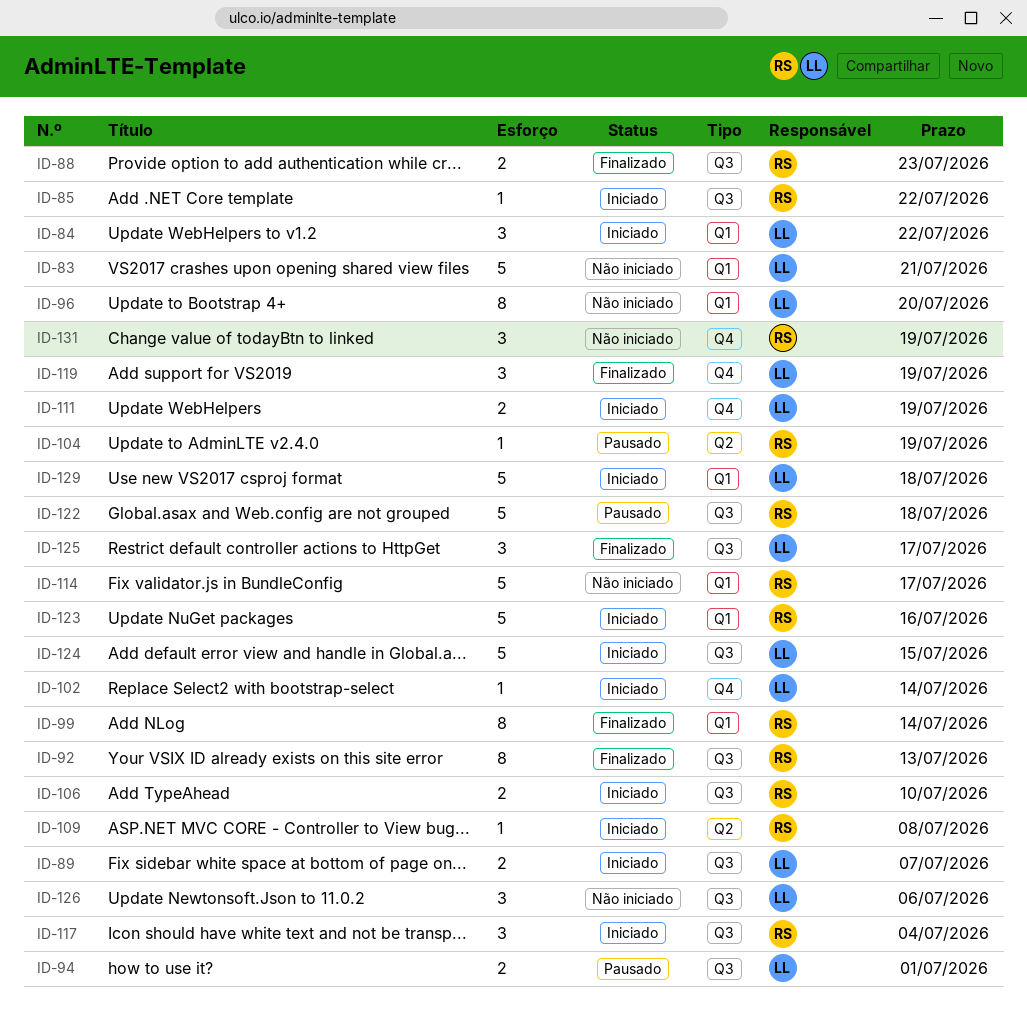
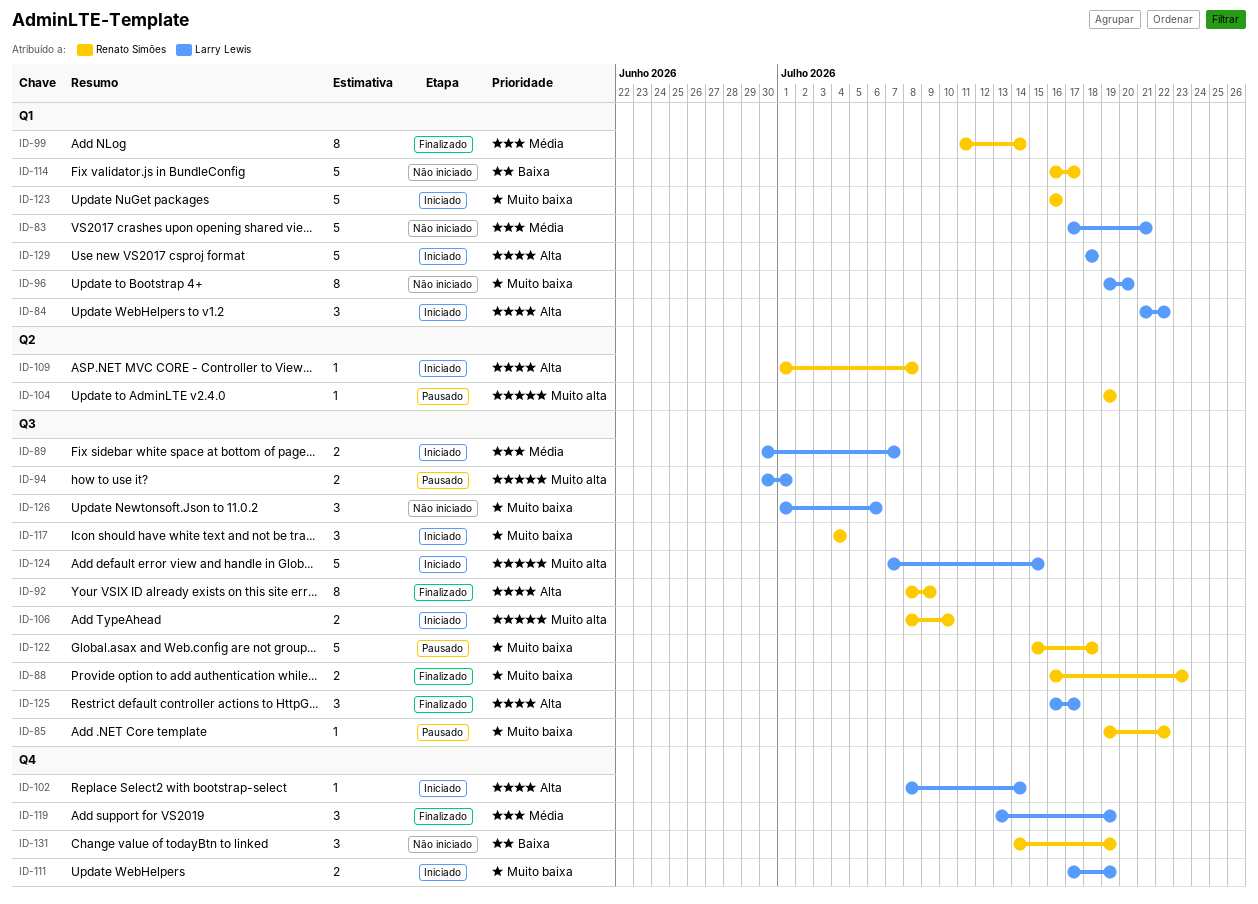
ID-85, status: Iniciado -> Pausado
ID-92, due: Jul 13 -> Jul 9

